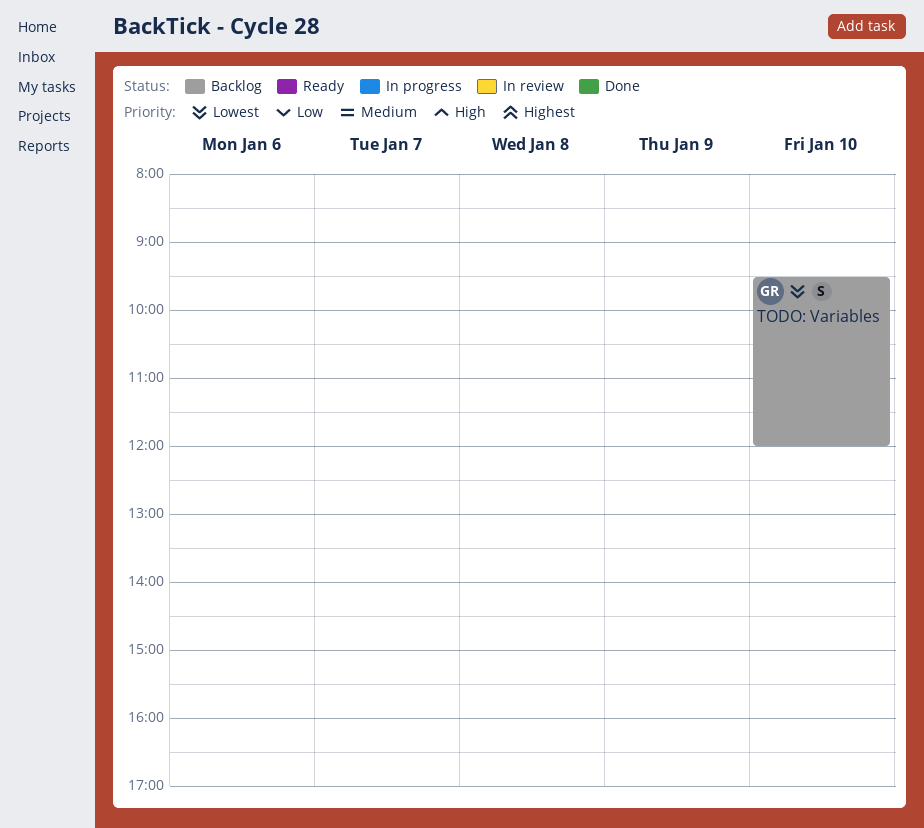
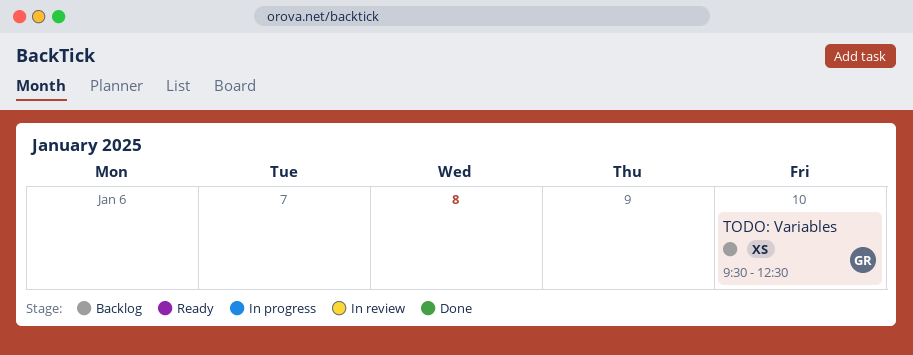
TODO: Variables, estimate: S -> XS
TODO: Variables, ends: 12:00 -> 12:30

